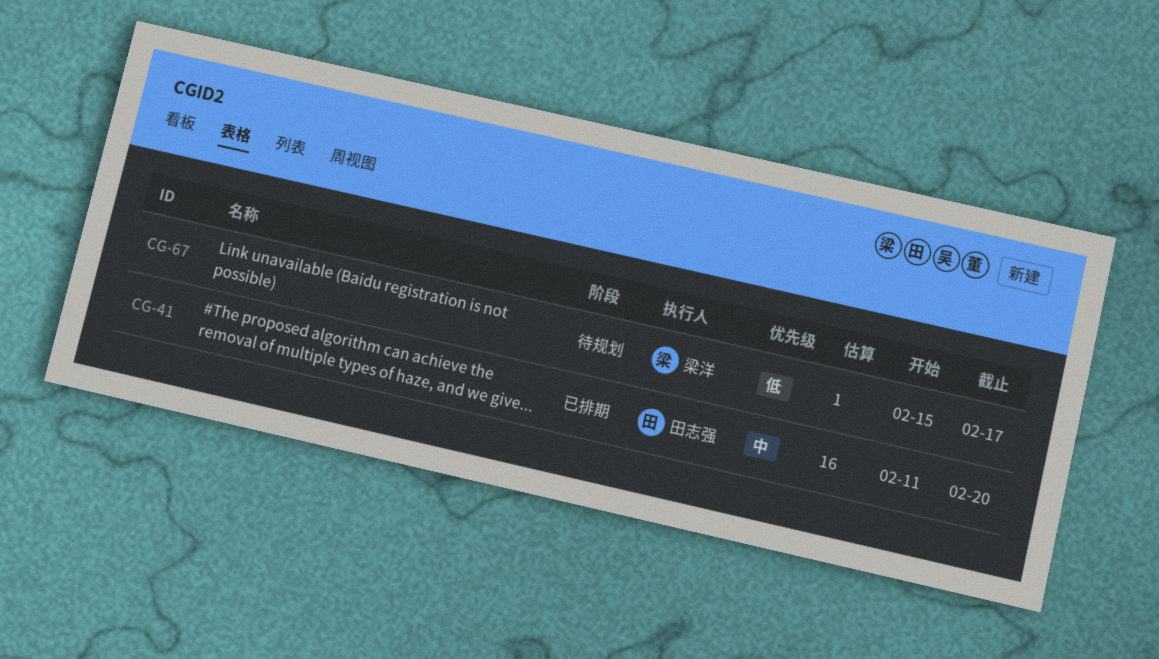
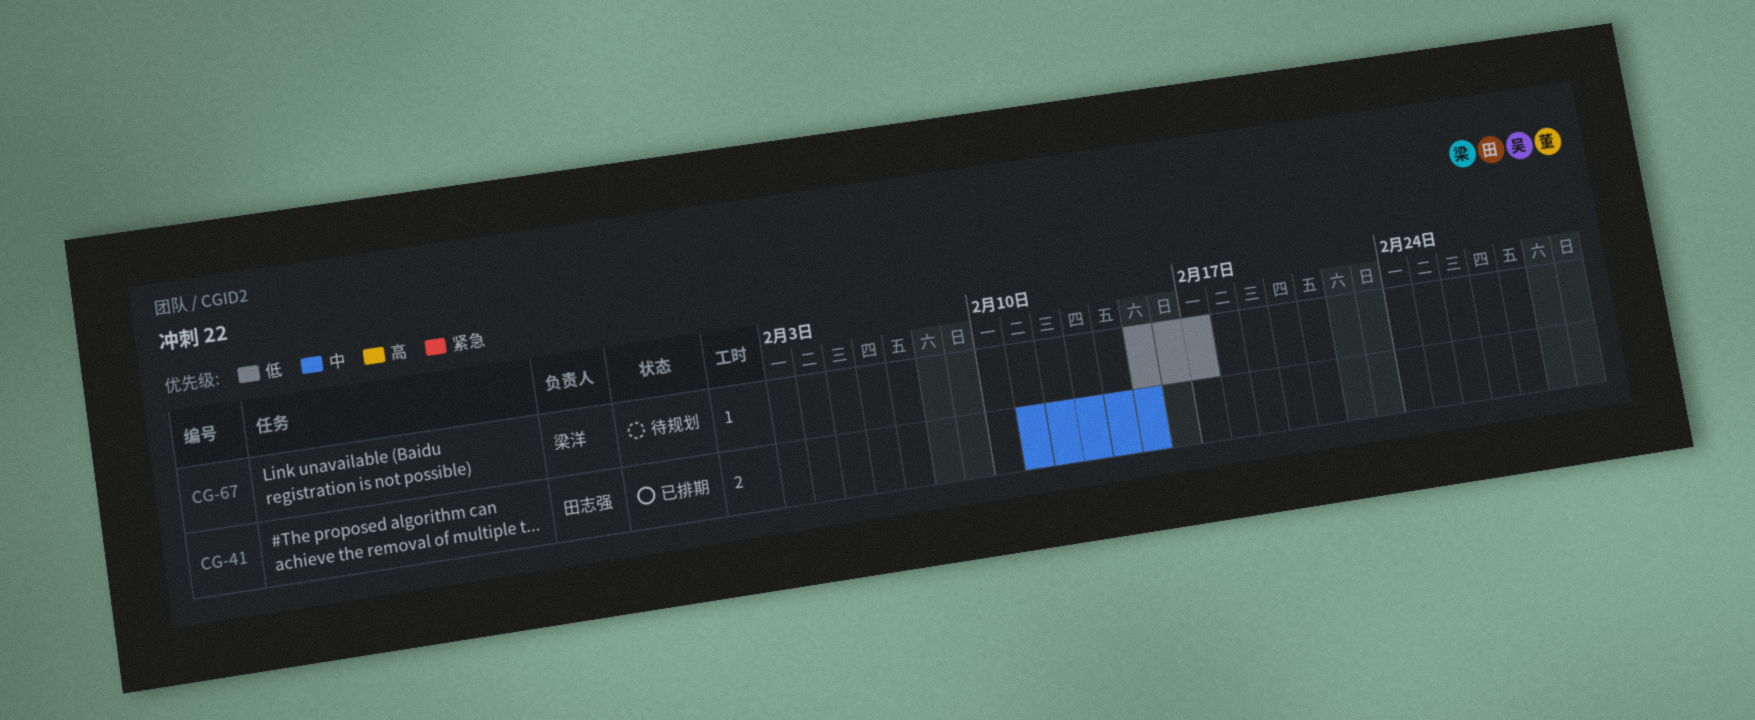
CG-41, estimate: 16 -> 2
CG-41, due: Feb 20 -> Feb 15

